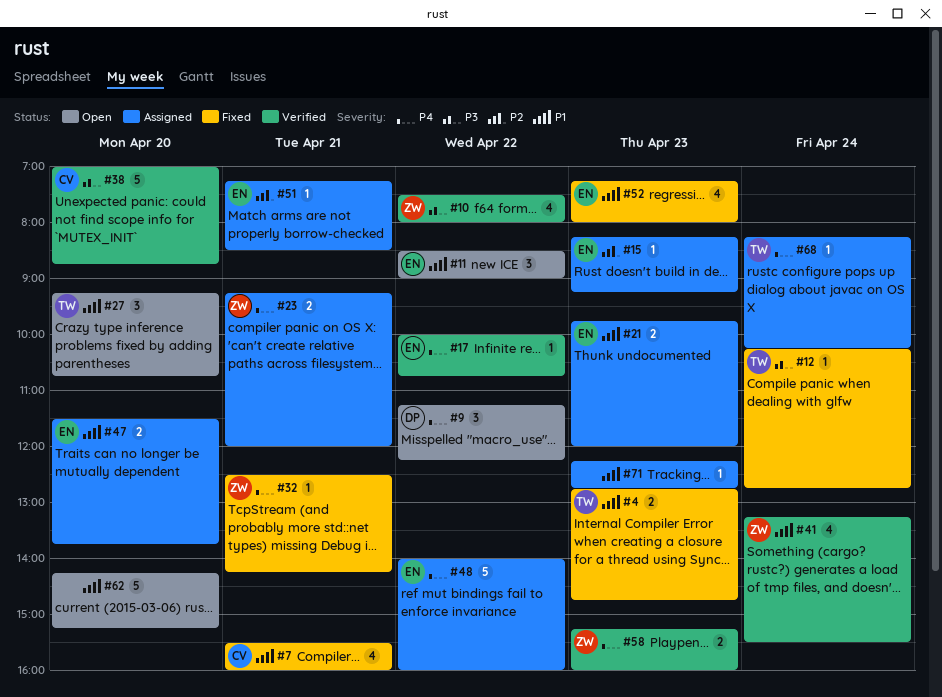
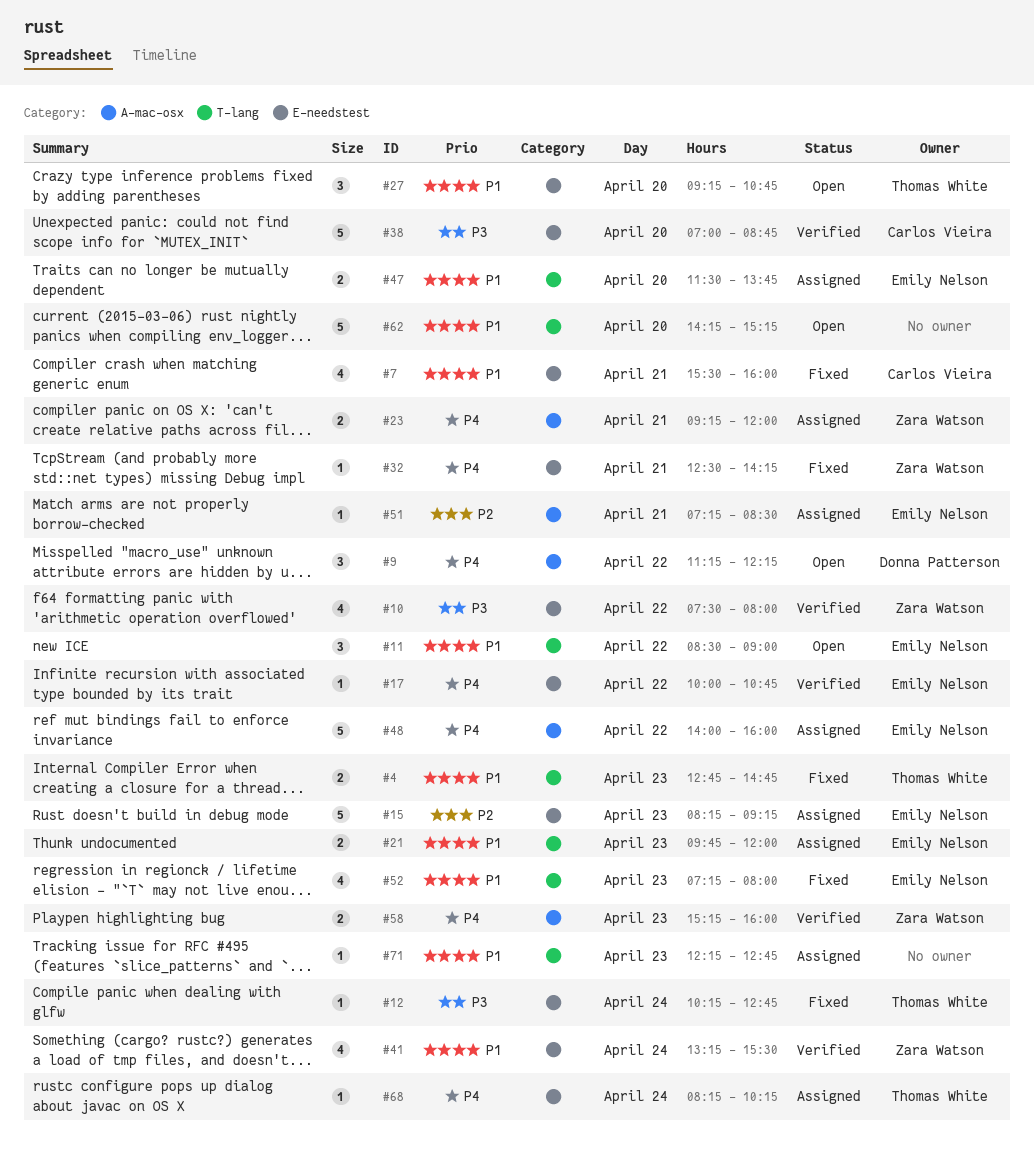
#15, estimate: 1 -> 5

